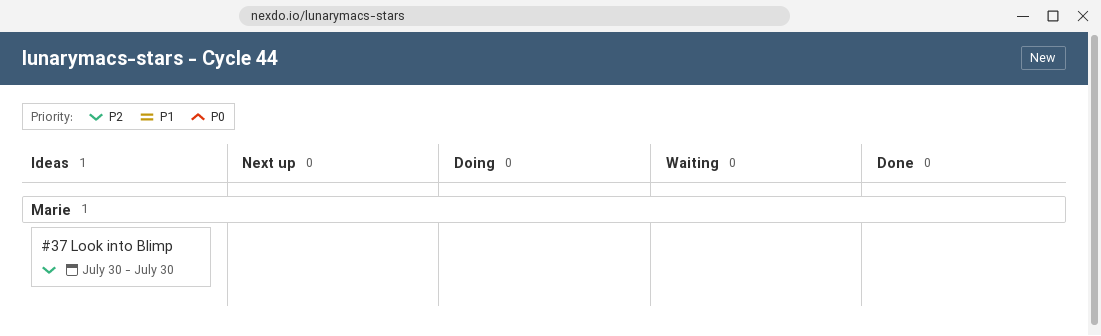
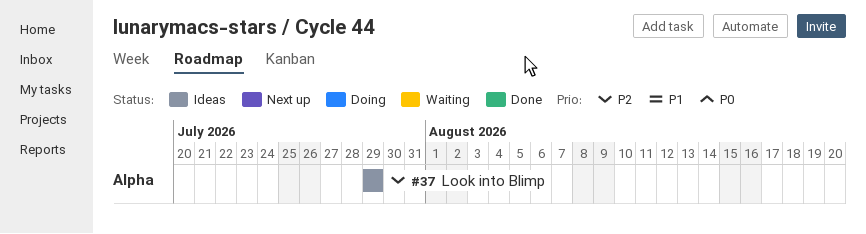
#37, start: Jul 30 -> Jul 29
#37, due: Jul 30 -> Jul 29

